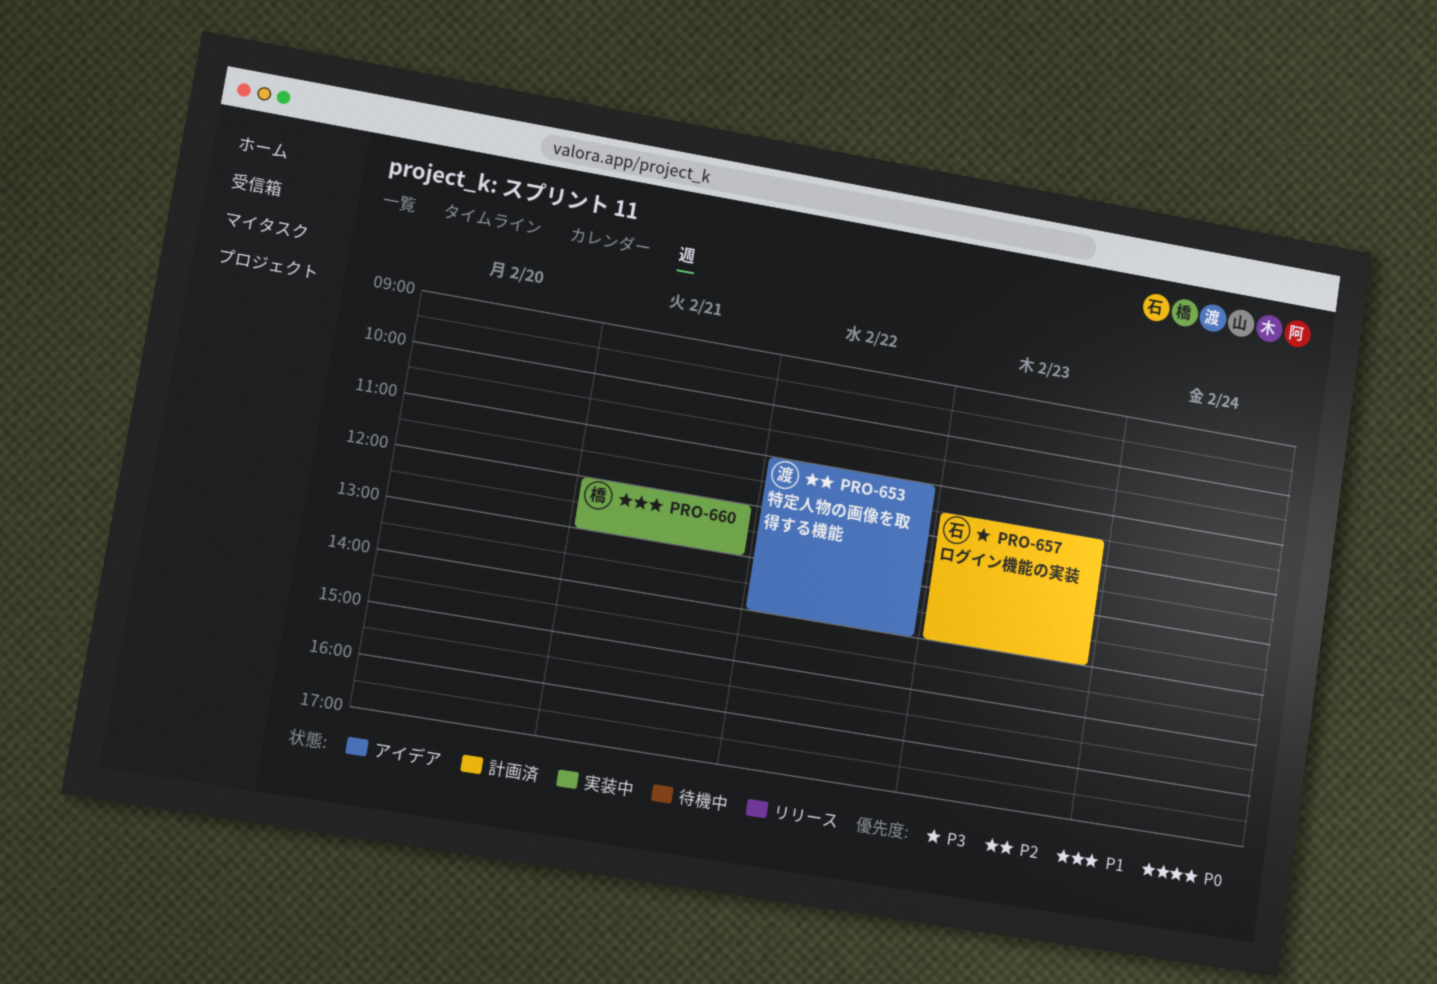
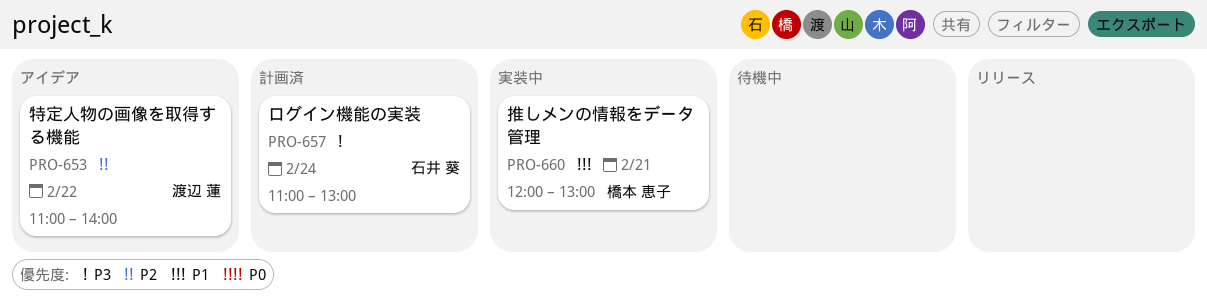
PRO-657, day: Feb 23 -> Feb 24
PRO-657, begins: 11:30 -> 11:00
PRO-657, ends: 14:00 -> 13:00

